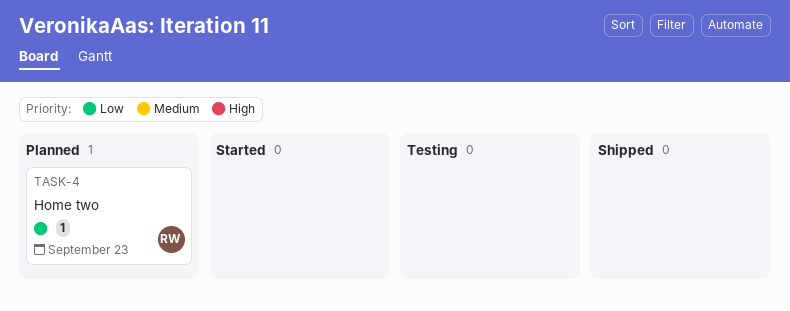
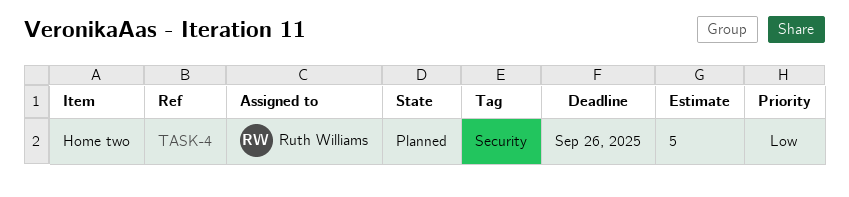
TASK-4, estimate: 1 -> 5
TASK-4, due: Sep 23 -> Sep 26

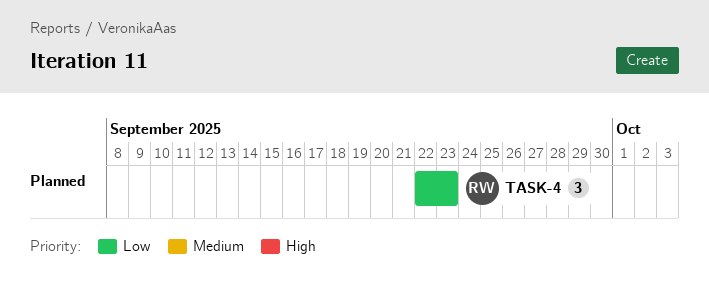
TASK-4, estimate: 5 -> 3
TASK-4, due: Sep 26 -> Sep 23

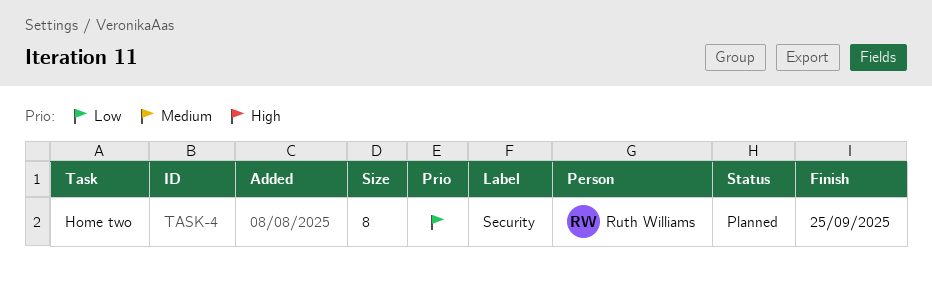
TASK-4, estimate: 3 -> 8
TASK-4, due: Sep 23 -> Sep 25

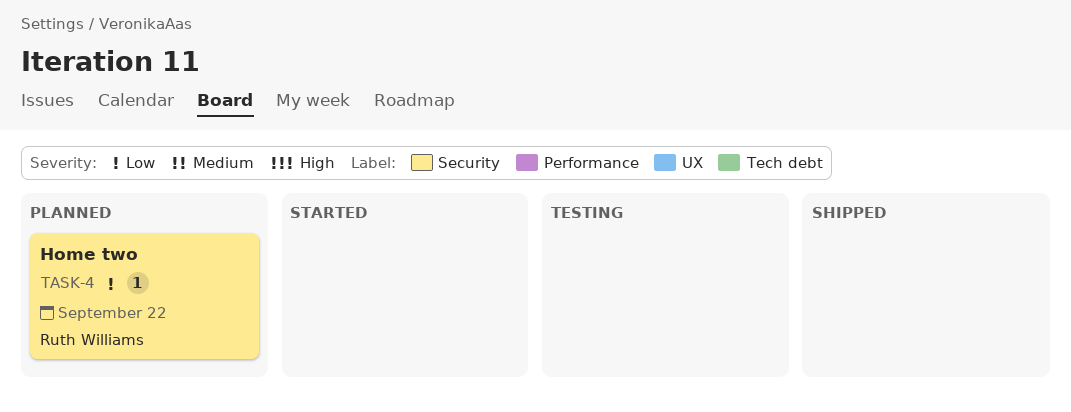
TASK-4, estimate: 8 -> 1
TASK-4, due: Sep 25 -> Sep 22

